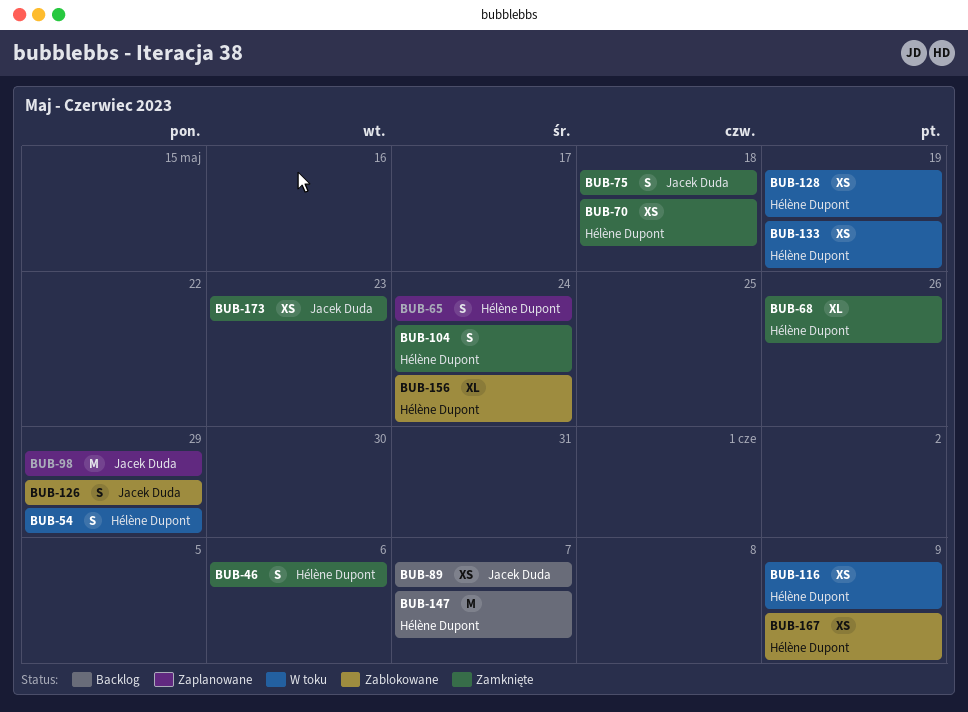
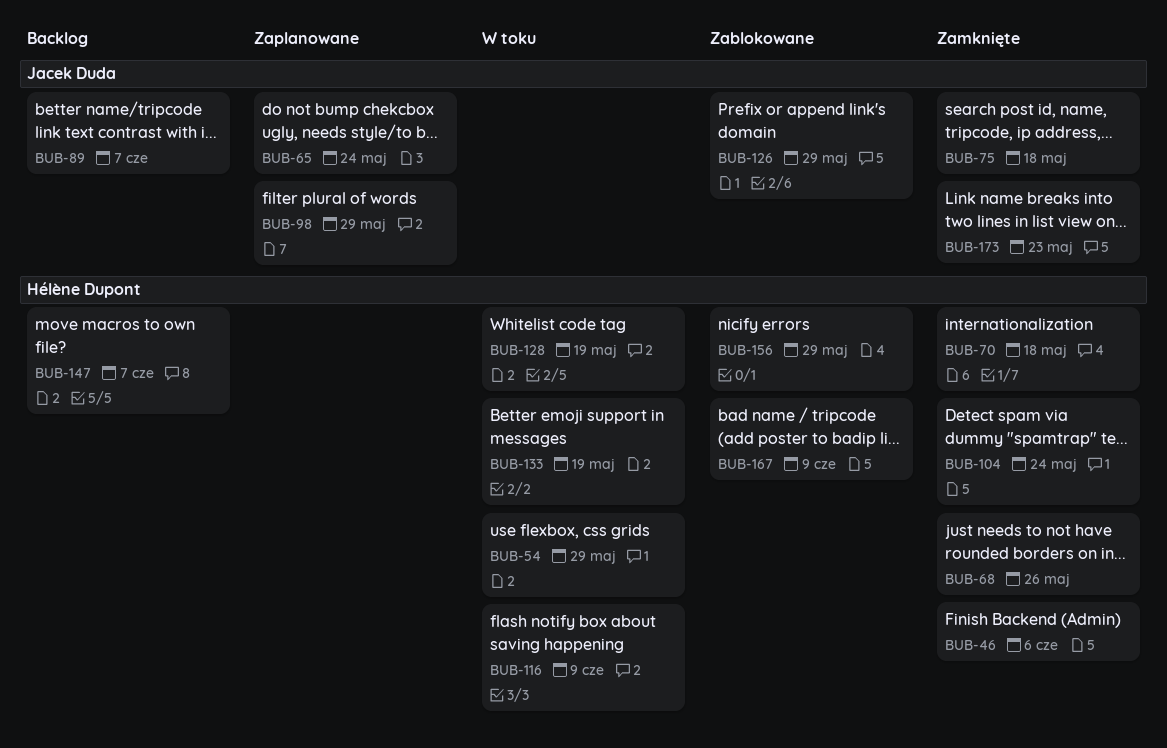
BUB-65, owner: Hélène Dupont -> Jacek Duda
BUB-156, due: May 24 -> May 29

